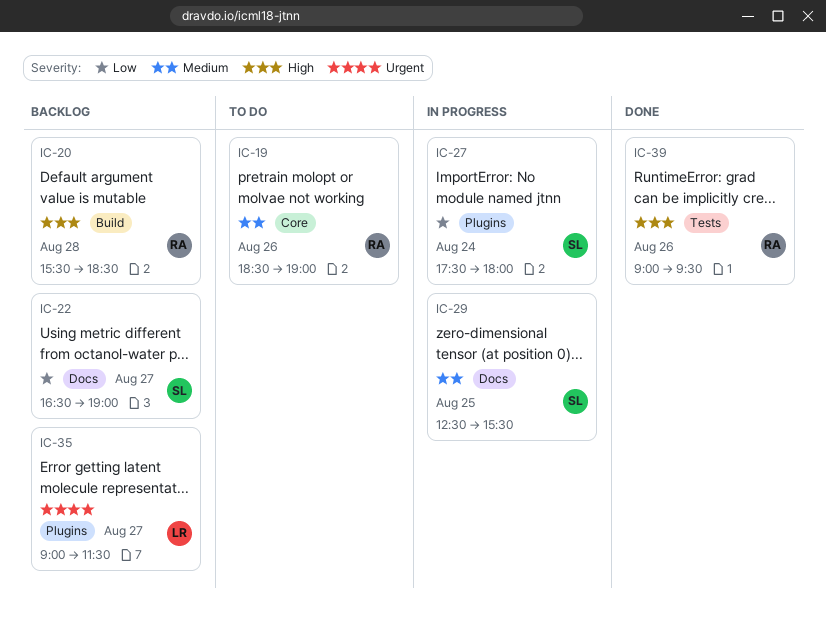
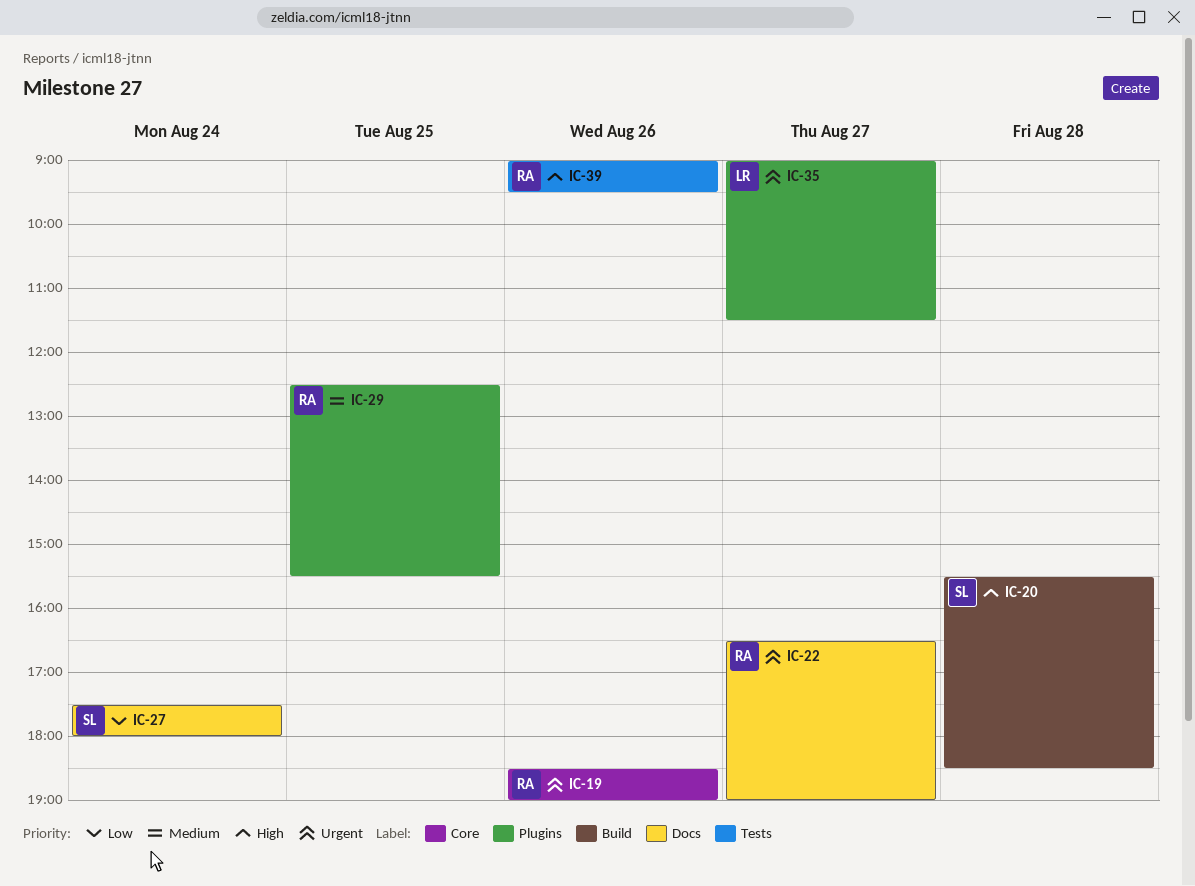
IC-19, priority: Medium -> Urgent
IC-20, owner: RA -> SL
IC-22, owner: SL -> RA
IC-22, priority: Low -> Urgent
IC-27, label: Plugins -> Docs
IC-29, owner: SL -> RA
IC-29, label: Docs -> Plugins

